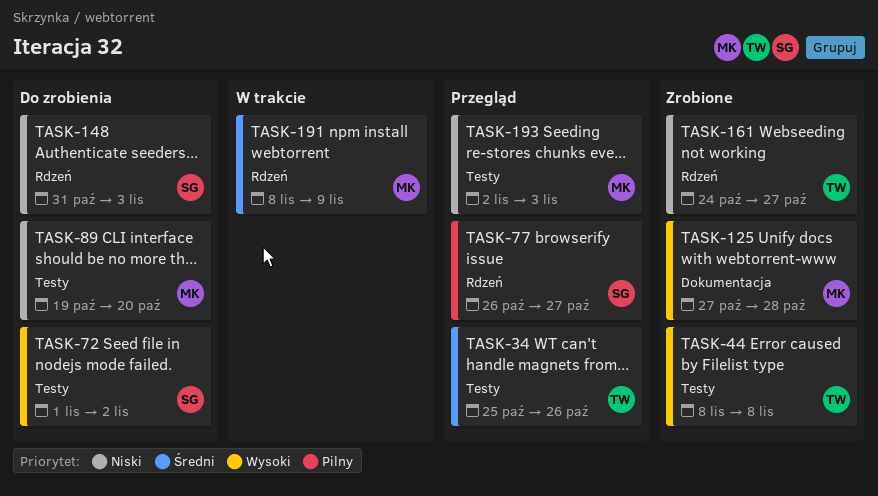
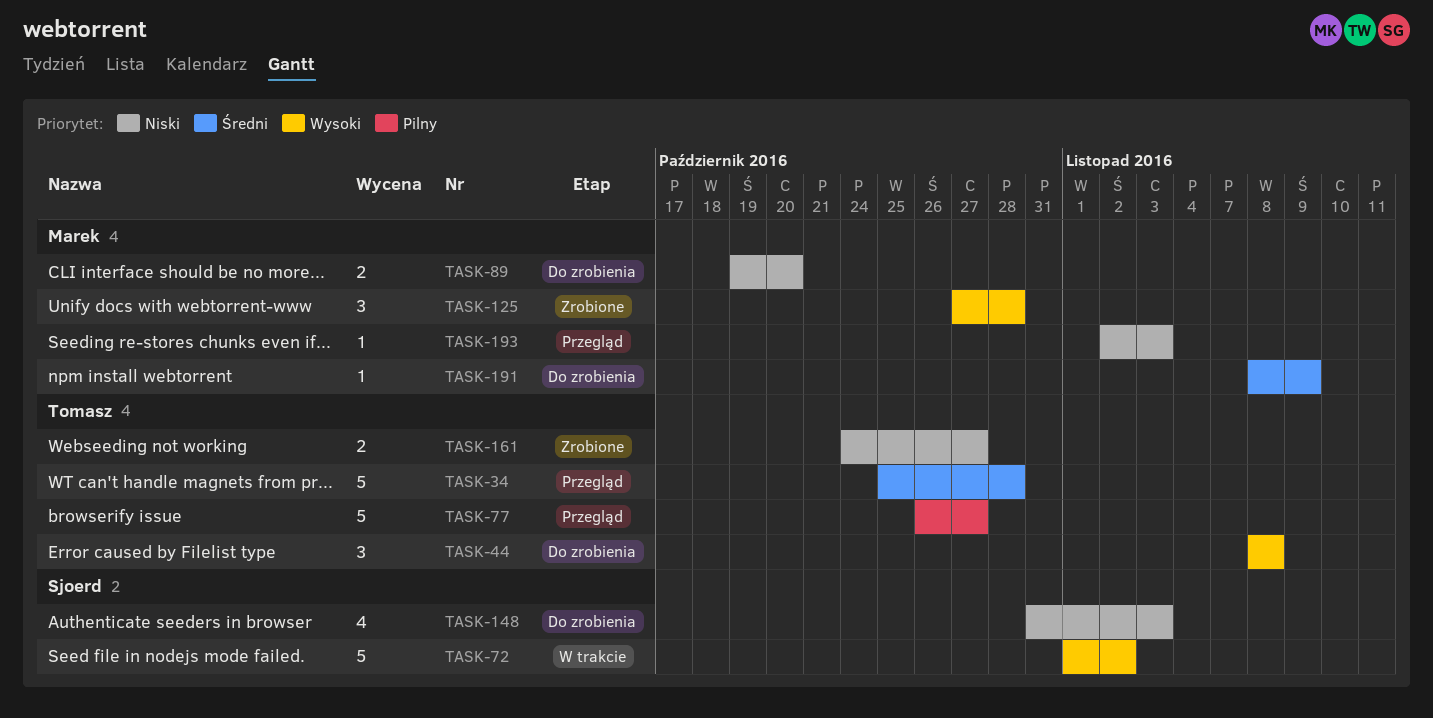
TASK-34, due: Oct 26 -> Oct 28
TASK-44, status: Zrobione -> Do zrobienia
TASK-72, status: Do zrobienia -> W trakcie
TASK-77, owner: Sjoerd -> Tomasz
TASK-191, status: W trakcie -> Do zrobienia

